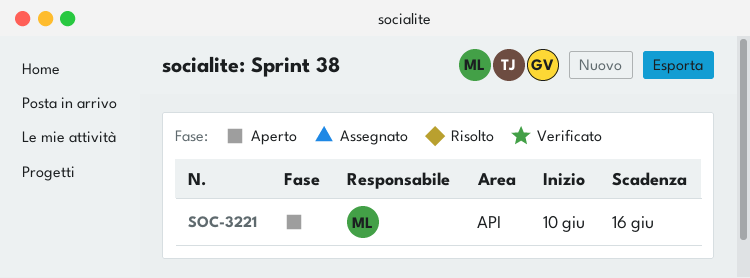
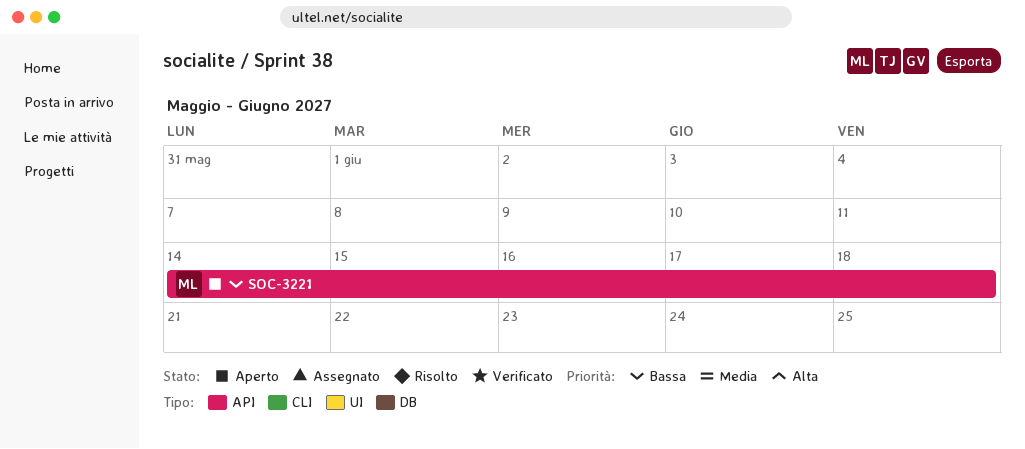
SOC-3221, start: Jun 10 -> Jun 14
SOC-3221, due: Jun 16 -> Jun 18

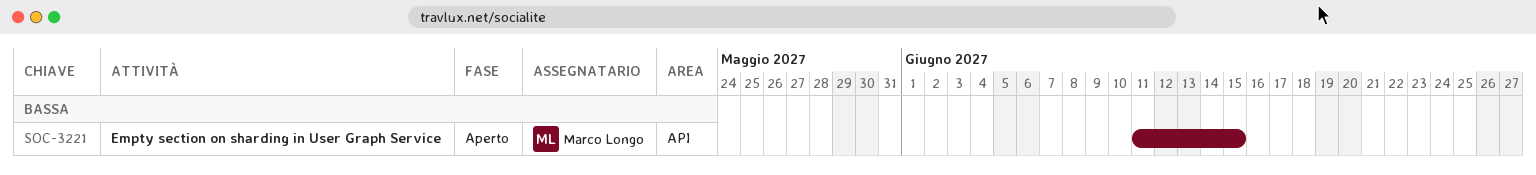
SOC-3221, start: Jun 14 -> Jun 11
SOC-3221, due: Jun 18 -> Jun 15

